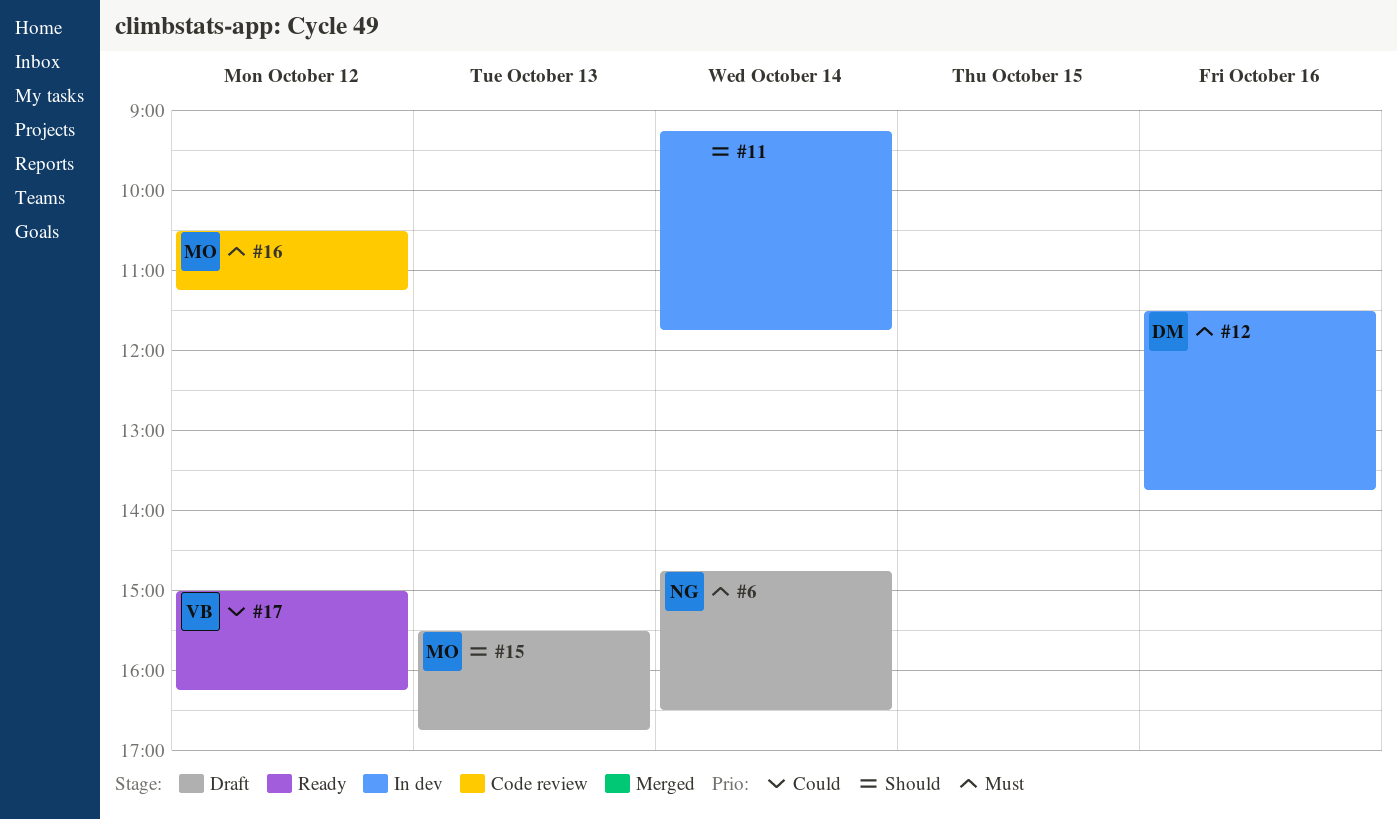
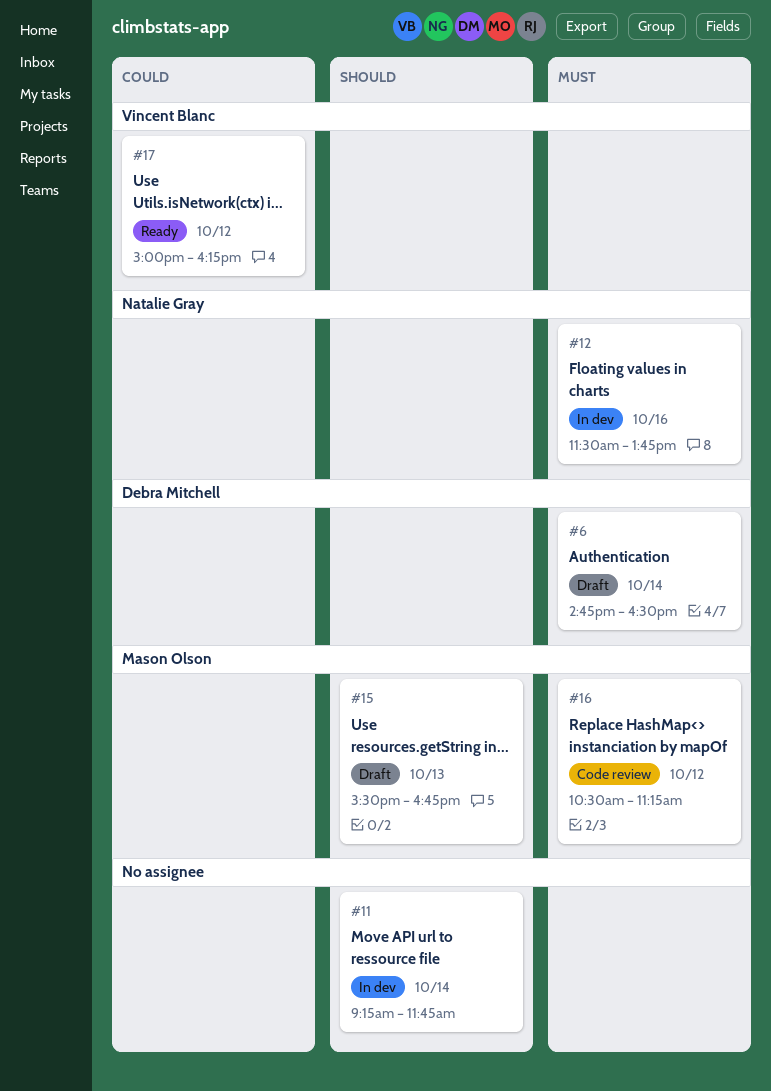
#6, owner: Natalie Gray -> Debra Mitchell
#12, owner: Debra Mitchell -> Natalie Gray

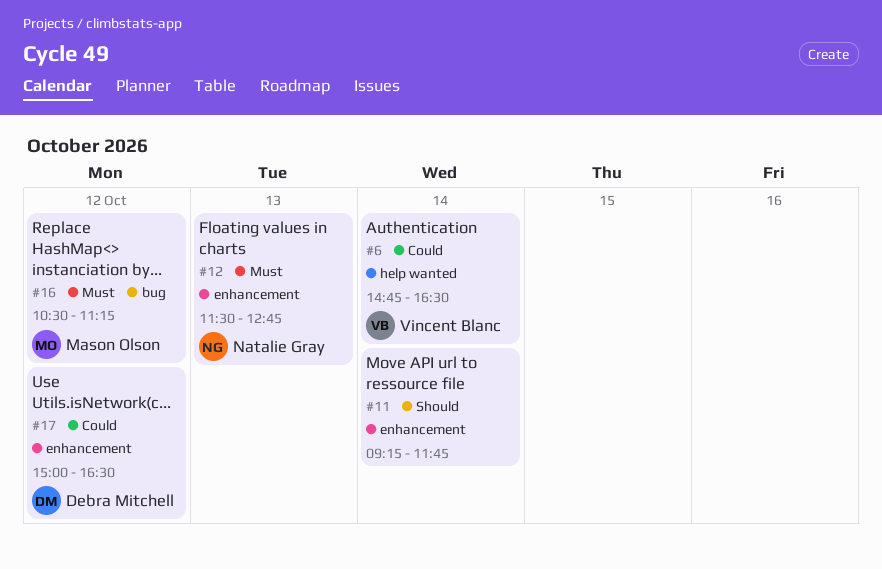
#6, owner: Debra Mitchell -> Vincent Blanc
#6, priority: Must -> Could
#12, day: Oct 16 -> Oct 13
#12, ends: 13:45 -> 12:45
#15: present -> none
#17, owner: Vincent Blanc -> Debra Mitchell
#17, ends: 16:15 -> 16:30

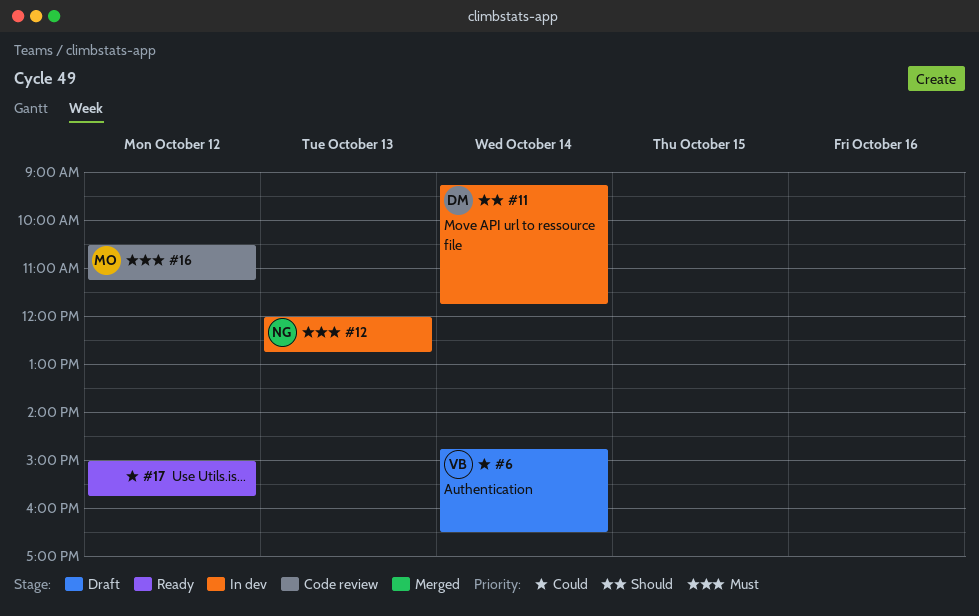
#11, owner: none -> Debra Mitchell
#12, begins: 11:30 -> 12:00
#17, owner: Debra Mitchell -> none
#17, ends: 16:30 -> 15:45

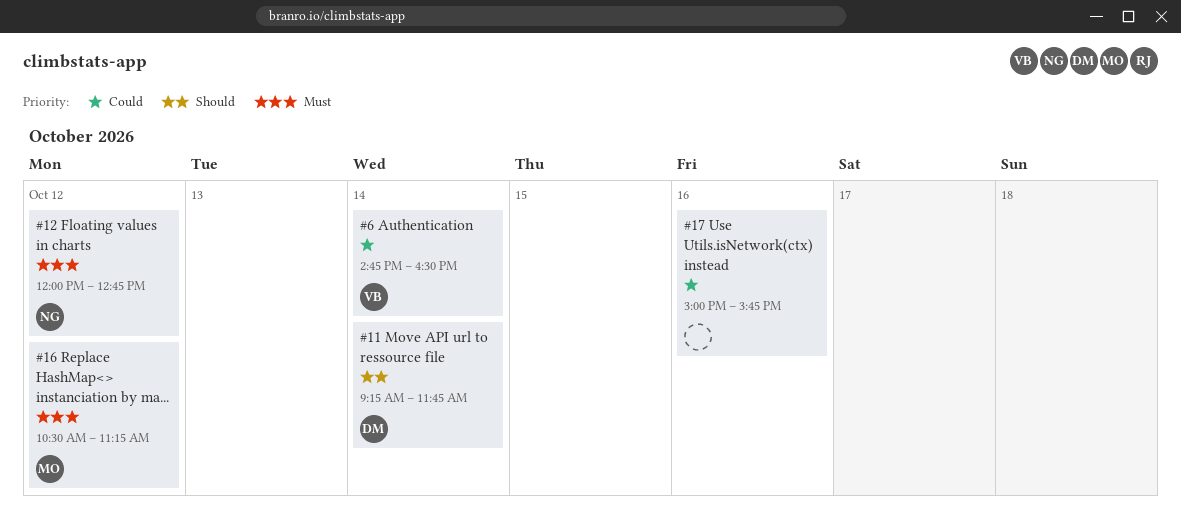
#12, day: Oct 13 -> Oct 12
#17, day: Oct 12 -> Oct 16

